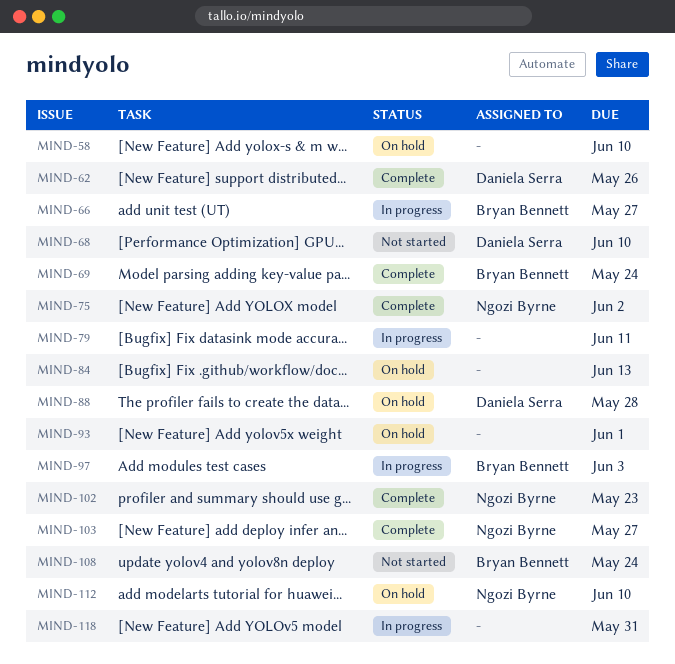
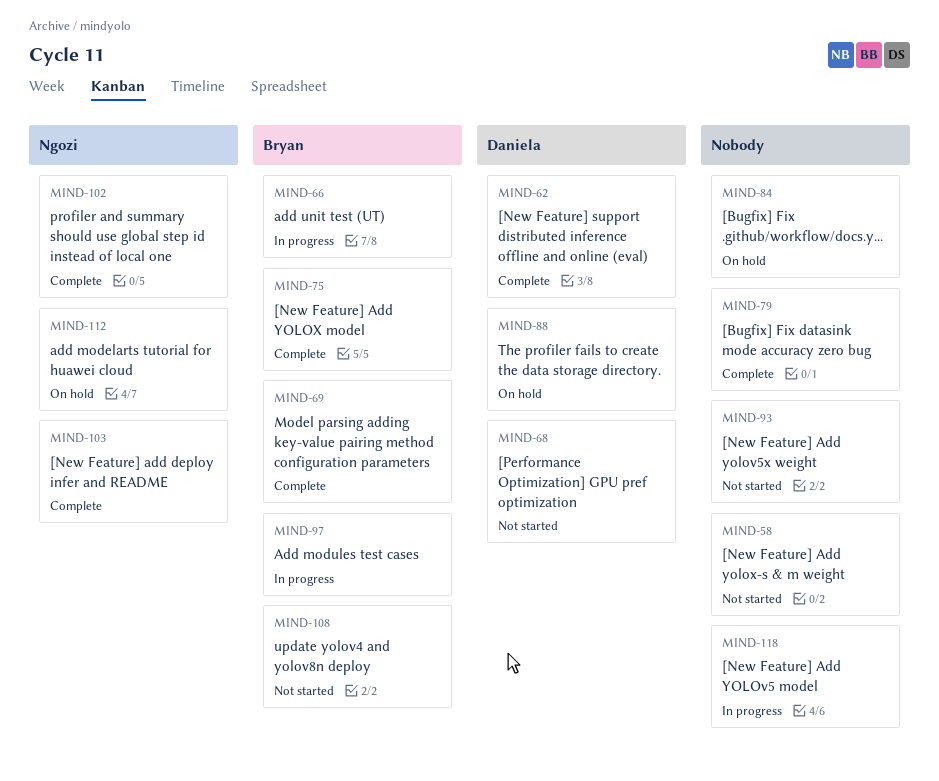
MIND-58, status: On hold -> Not started
MIND-75, owner: Ngozi Byrne -> Bryan Bennett
MIND-79, status: In progress -> Complete
MIND-93, status: On hold -> Not started

